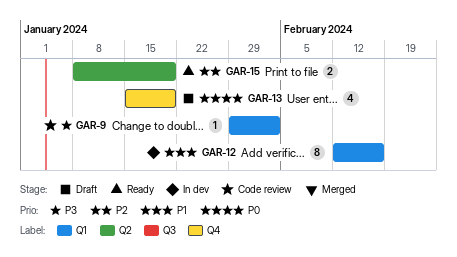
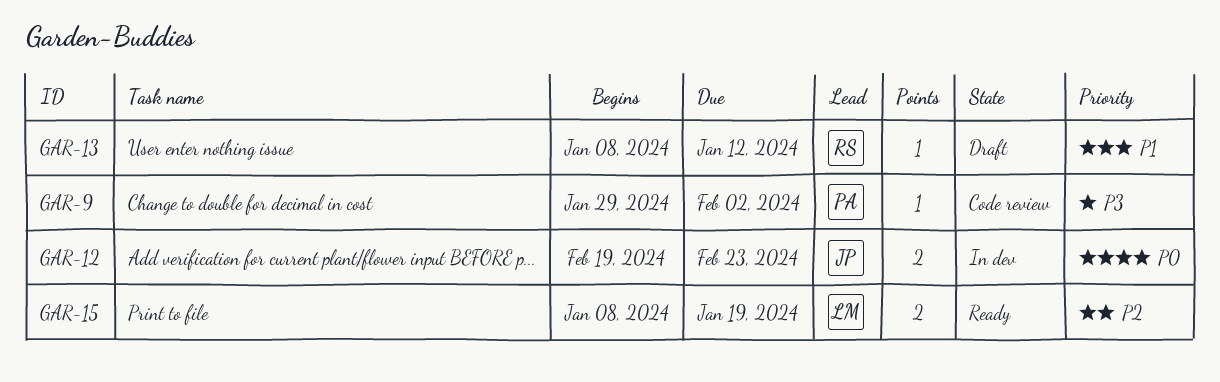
GAR-12, priority: P1 -> P0
GAR-12, estimate: 8 -> 2
GAR-12, start: Feb 12 -> Feb 19
GAR-12, due: Feb 16 -> Feb 23
GAR-13, priority: P0 -> P1
GAR-13, estimate: 4 -> 1
GAR-13, start: Jan 15 -> Jan 8
GAR-13, due: Jan 19 -> Jan 12

